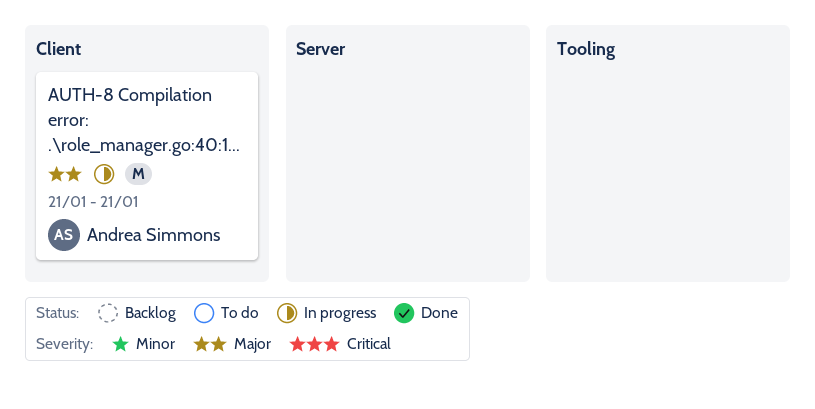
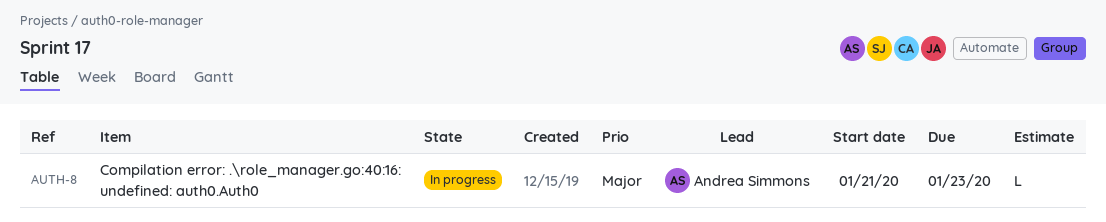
AUTH-8, estimate: M -> L
AUTH-8, due: Jan 21 -> Jan 23

